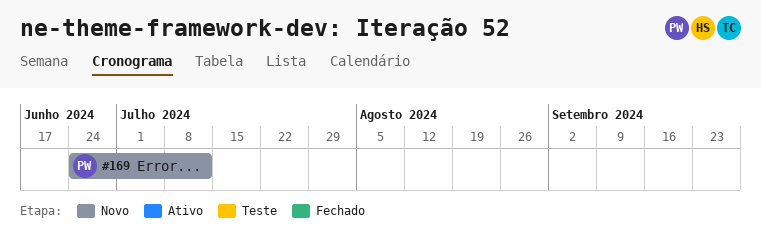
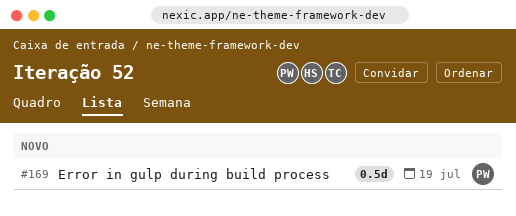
#169, due: Jul 12 -> Jul 19

